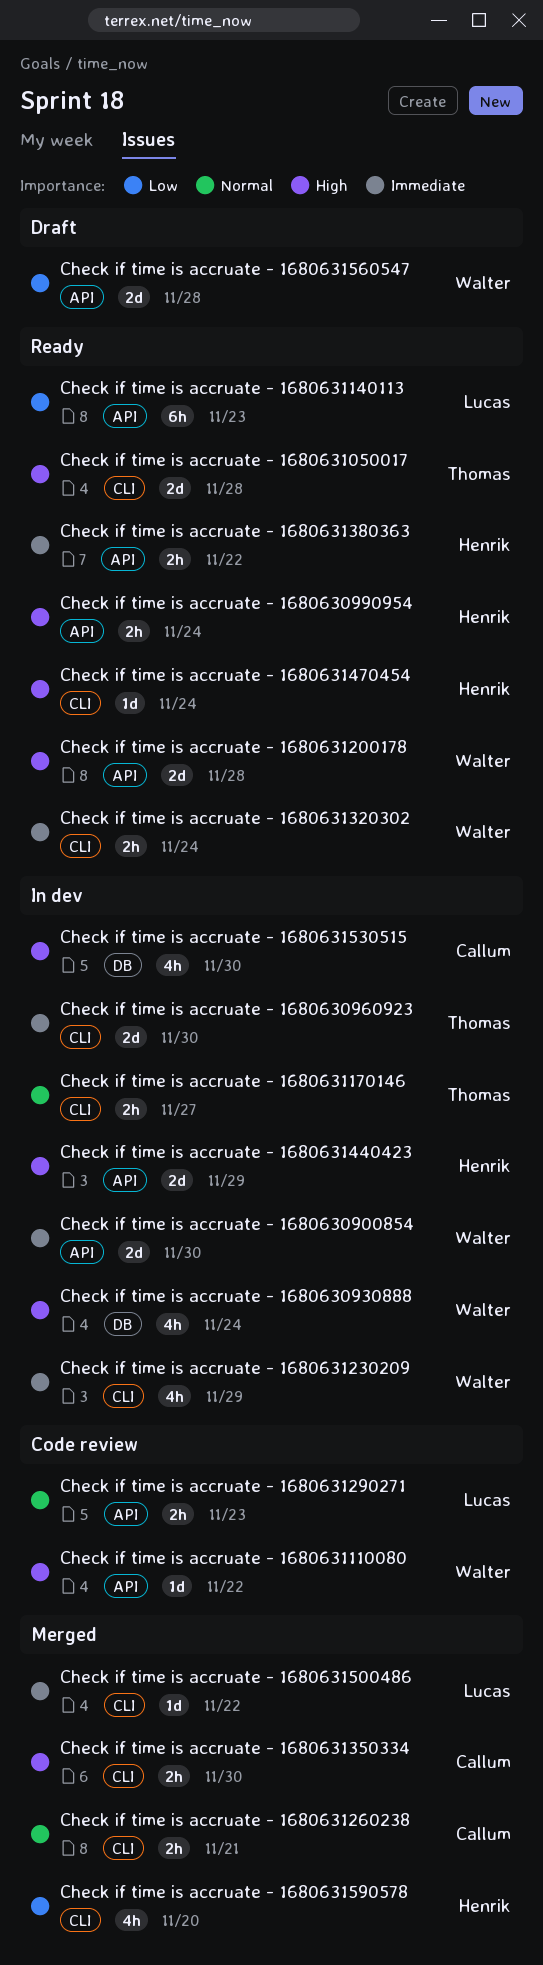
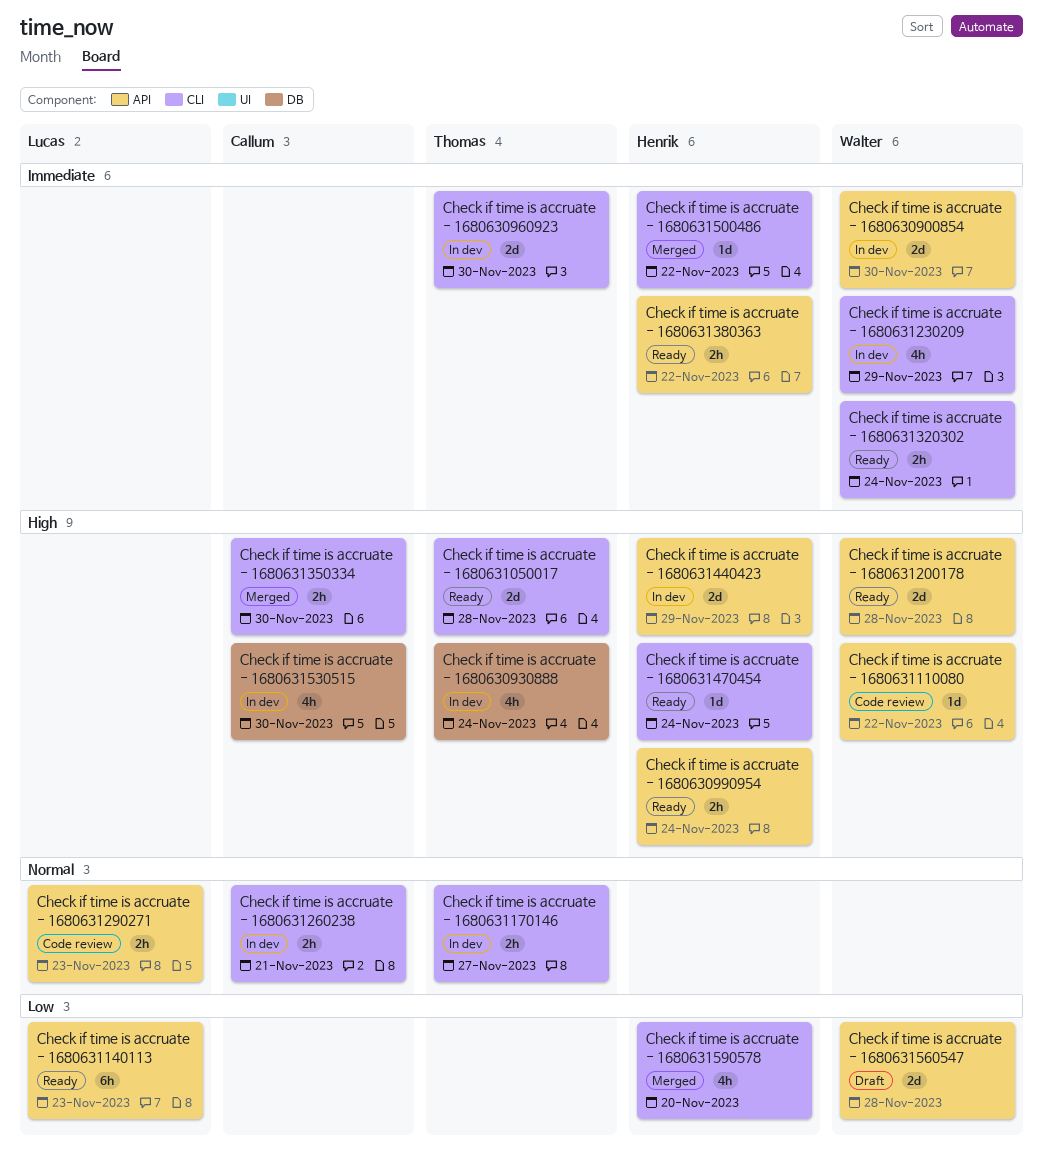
Check if time is accruate - 1680630930888, owner: Walter -> Thomas
Check if time is accruate - 1680631260238, status: Merged -> In dev
Check if time is accruate - 1680631500486, owner: Lucas -> Henrik

